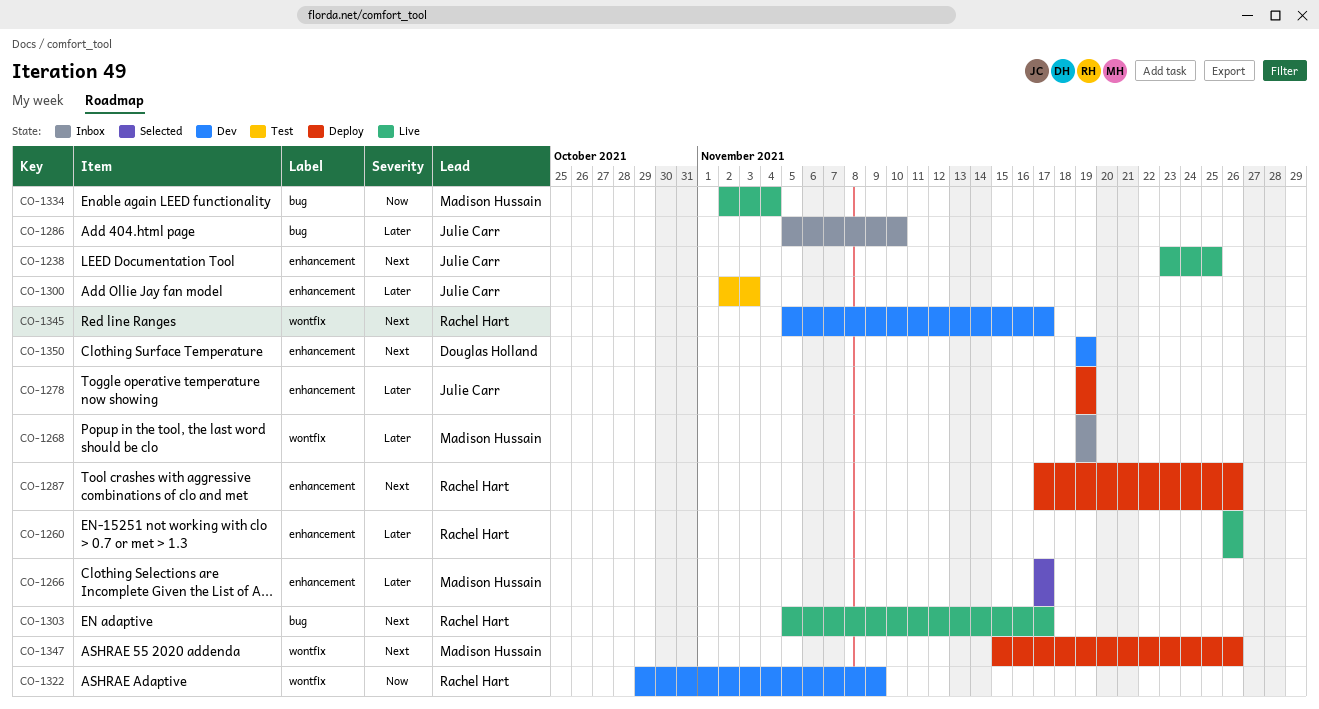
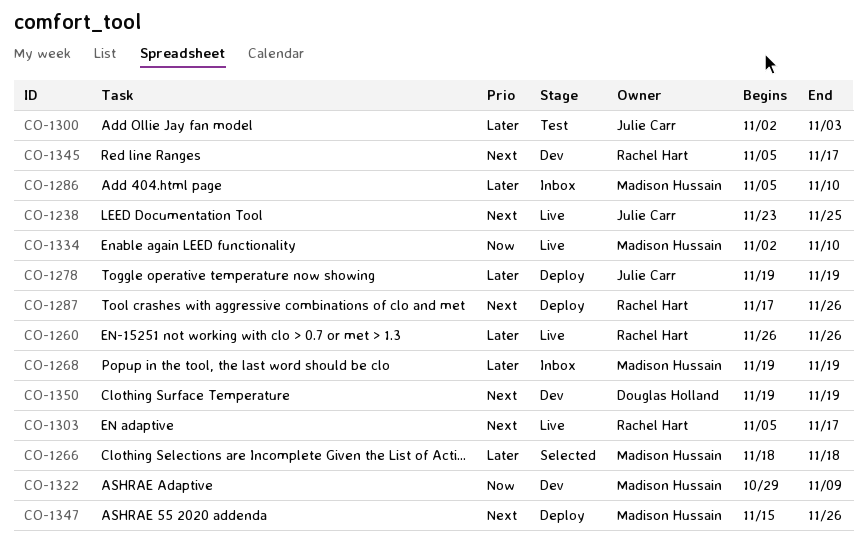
CO-1266, start: Nov 17 -> Nov 18
CO-1266, due: Nov 17 -> Nov 18
CO-1286, owner: Julie Carr -> Madison Hussain
CO-1322, owner: Rachel Hart -> Madison Hussain
CO-1334, due: Nov 4 -> Nov 10

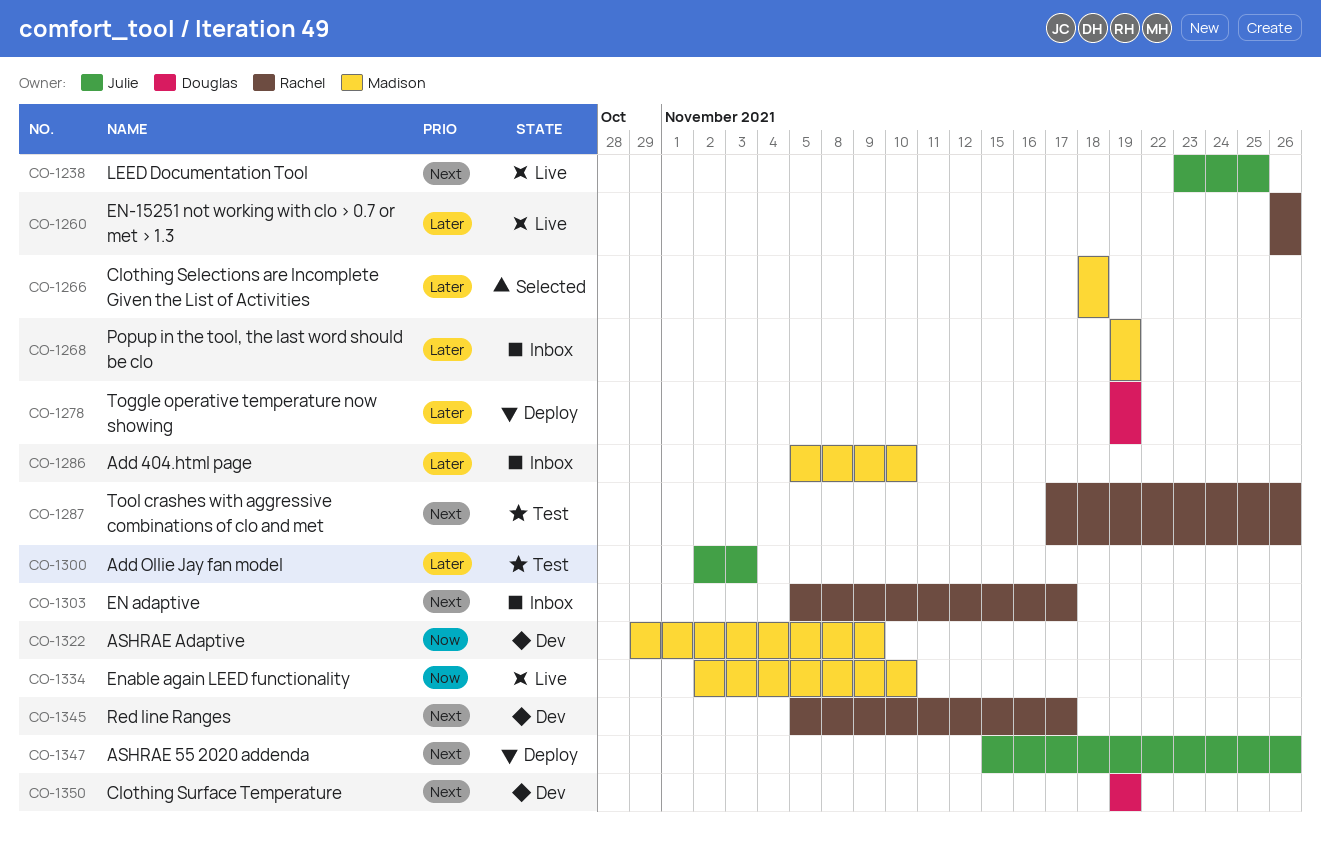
CO-1278, owner: Julie Carr -> Douglas Holland
CO-1287, status: Deploy -> Test
CO-1303, status: Live -> Inbox
CO-1347, owner: Madison Hussain -> Julie Carr

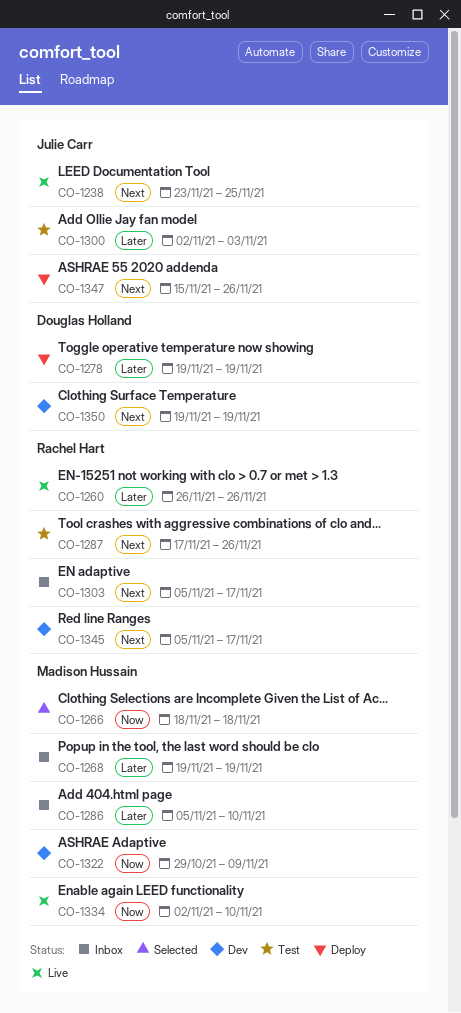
CO-1266, priority: Later -> Now

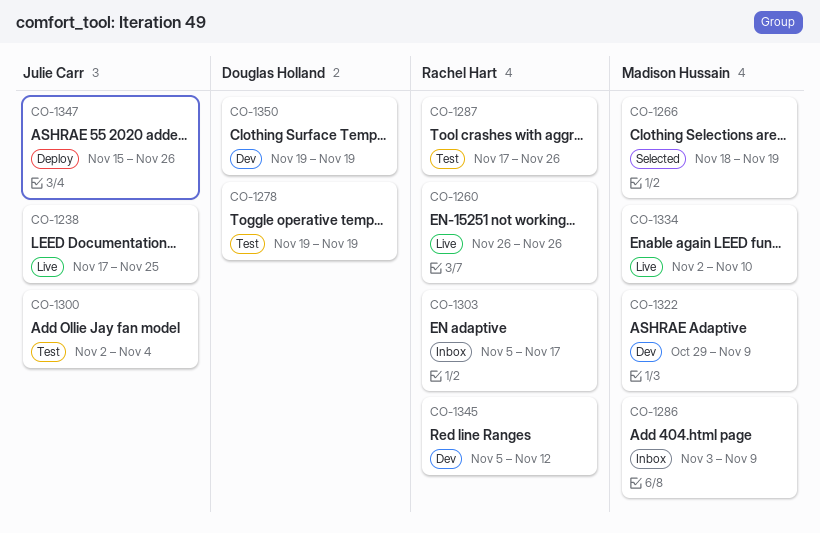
CO-1238, start: Nov 23 -> Nov 17
CO-1266, due: Nov 18 -> Nov 19
CO-1268: present -> none
CO-1278, status: Deploy -> Test
CO-1286, start: Nov 5 -> Nov 3
CO-1286, due: Nov 10 -> Nov 9
CO-1300, due: Nov 3 -> Nov 4
CO-1345, due: Nov 17 -> Nov 12

